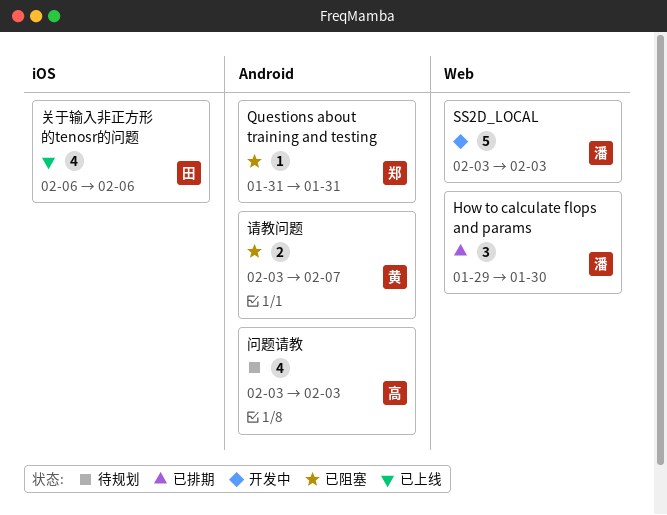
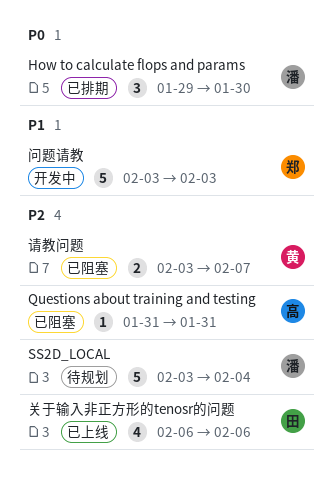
Questions about training and testing, owner: 郑 -> 高
SS2D_LOCAL, status: 开发中 -> 待规划
SS2D_LOCAL, due: Feb 3 -> Feb 4
问题请教, status: 待规划 -> 开发中
问题请教, owner: 高 -> 郑
问题请教, estimate: 4 -> 5

